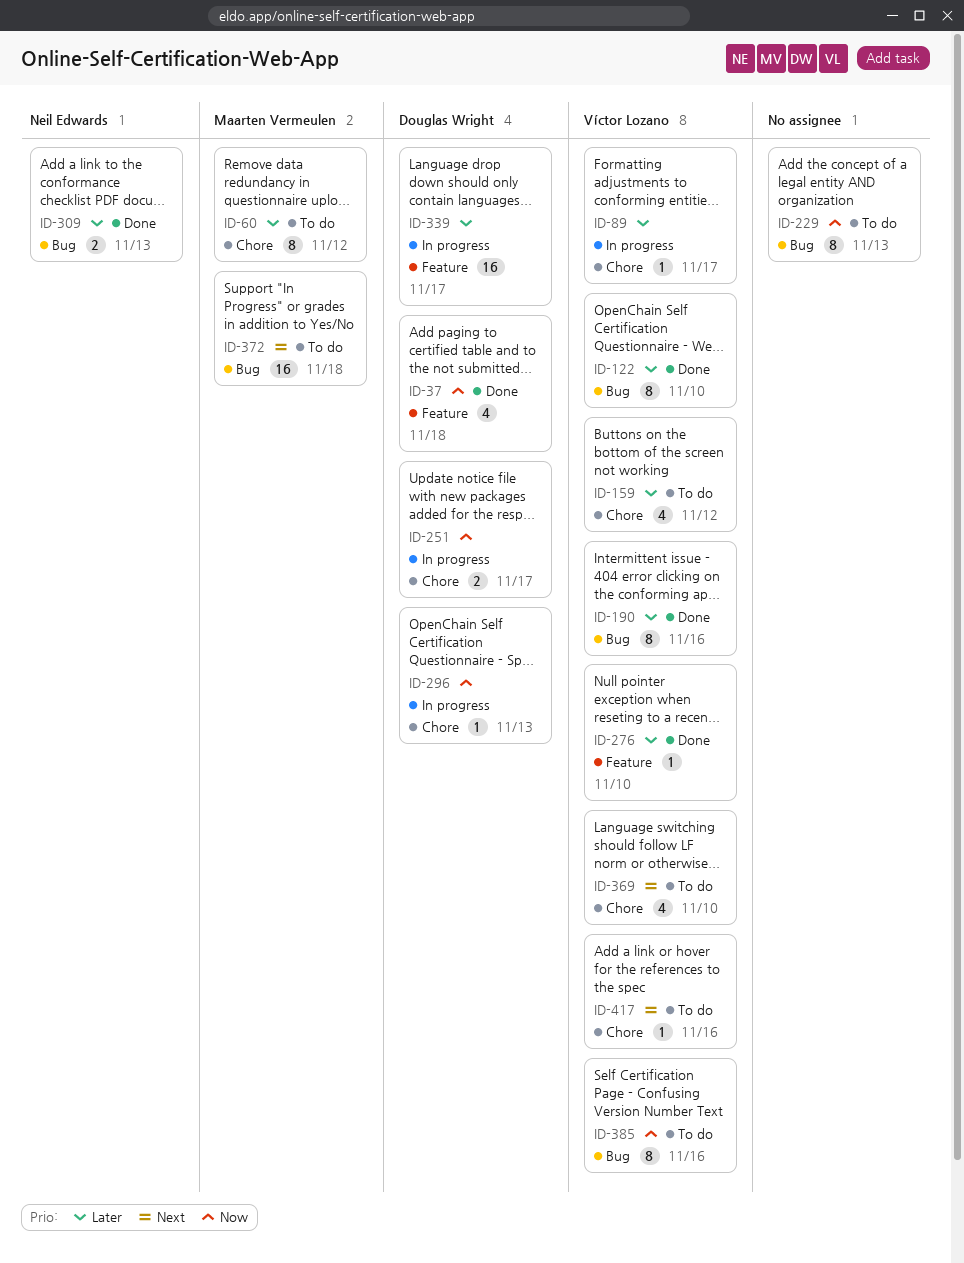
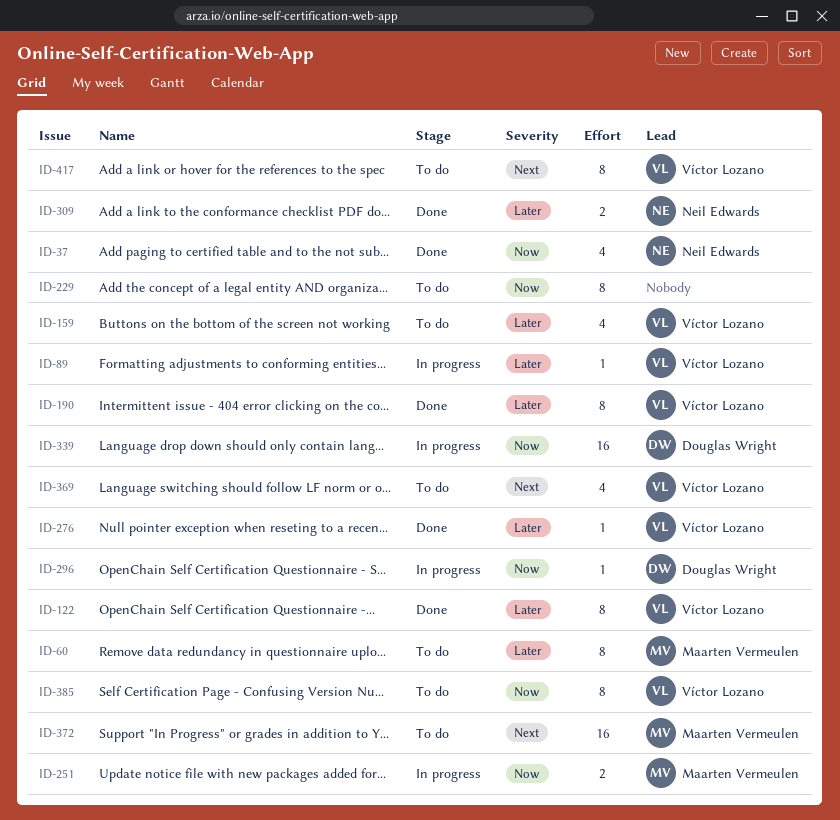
ID-37, owner: Douglas Wright -> Neil Edwards
ID-251, owner: Douglas Wright -> Maarten Vermeulen
ID-339, priority: Later -> Now
ID-417, estimate: 1 -> 8

